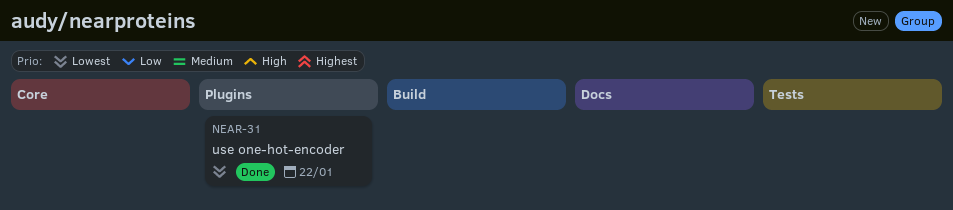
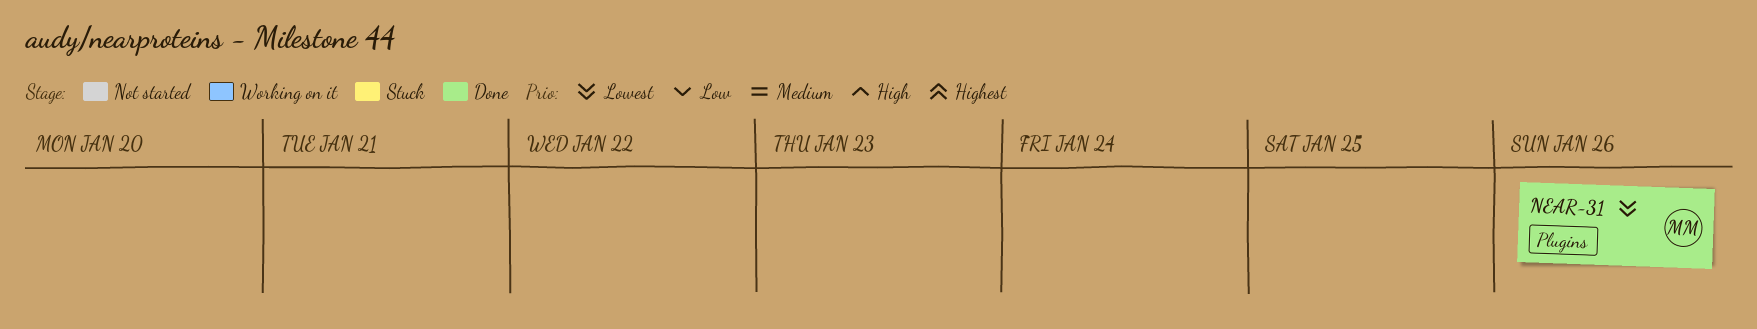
NEAR-31, due: Jan 22 -> Jan 26

